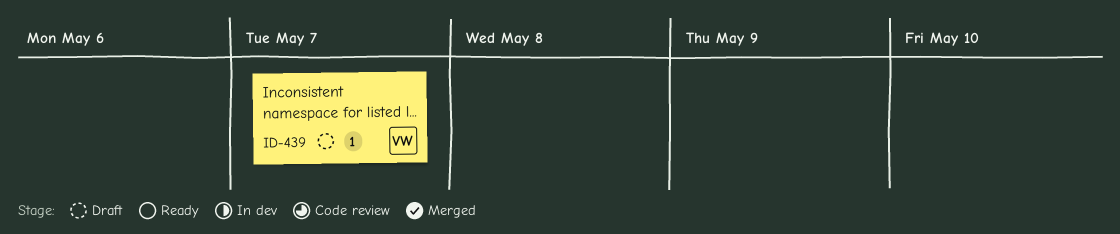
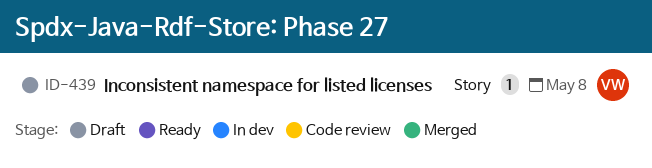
ID-439, due: May 7 -> May 8

